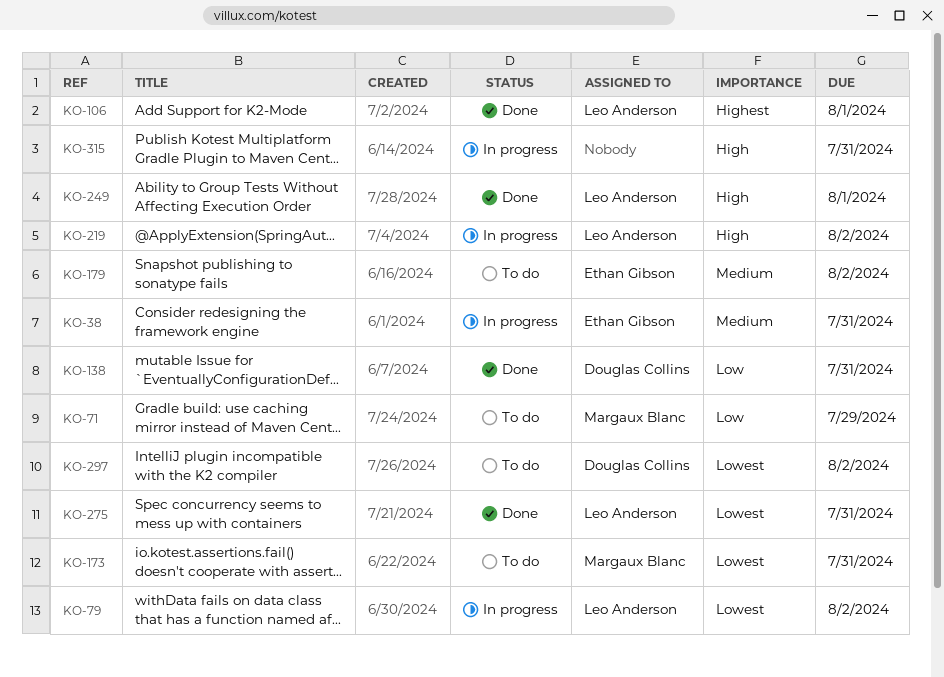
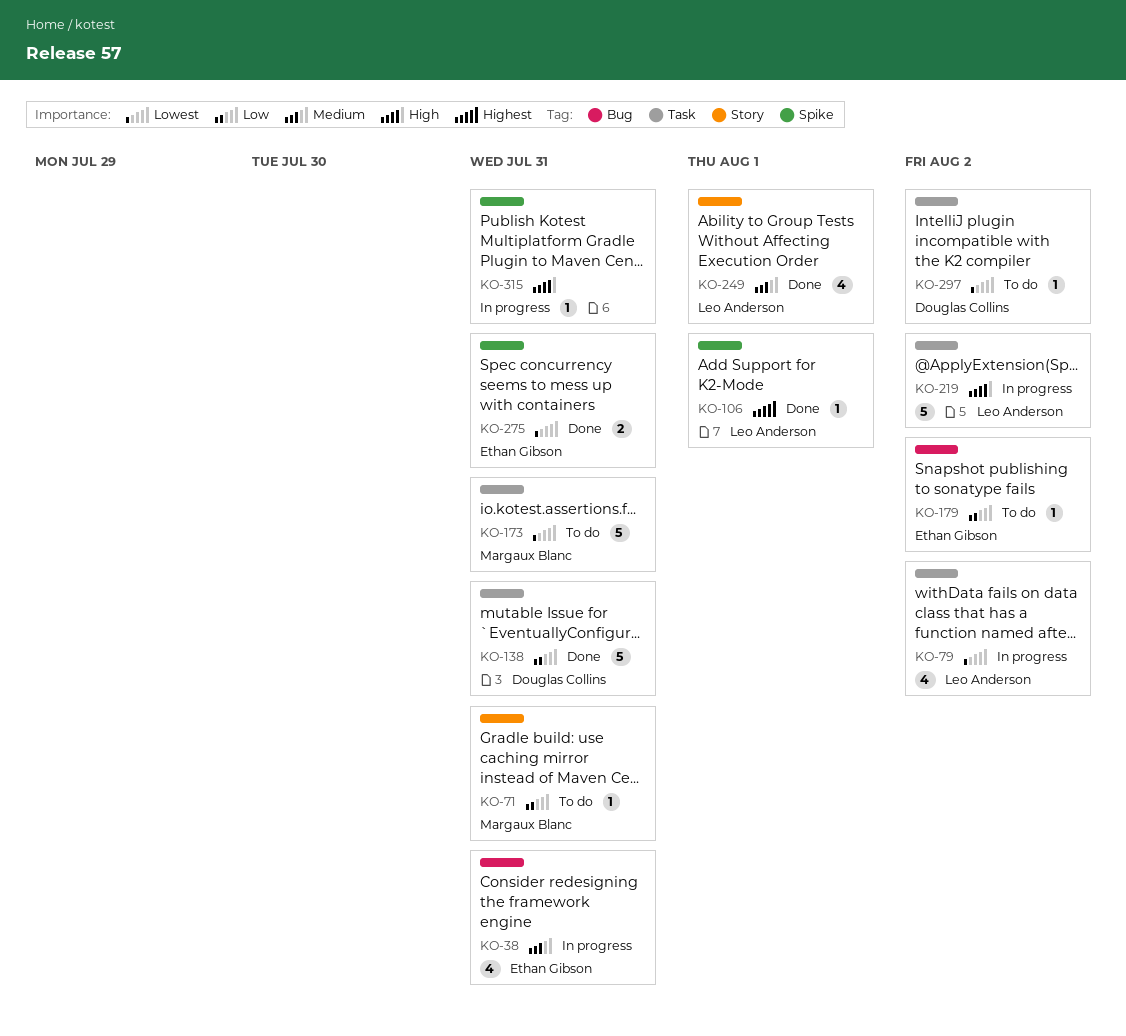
KO-71, due: Jul 29 -> Jul 31
KO-179, priority: Medium -> Low
KO-249, priority: High -> Medium
KO-275, owner: Leo Anderson -> Ethan Gibson

